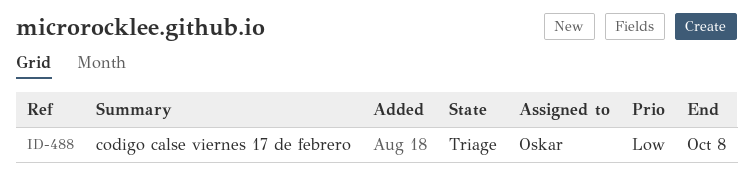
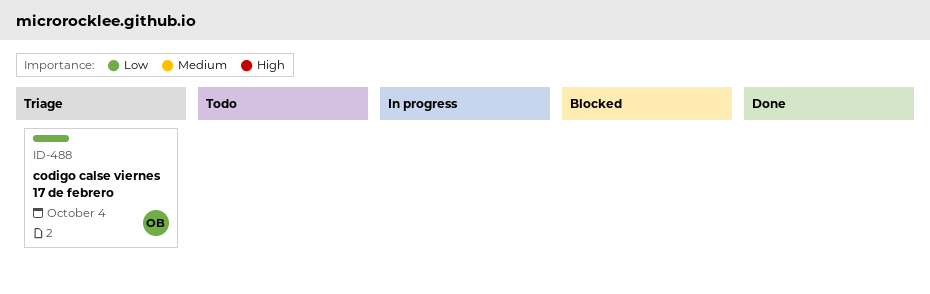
ID-488, due: Oct 8 -> Oct 4

